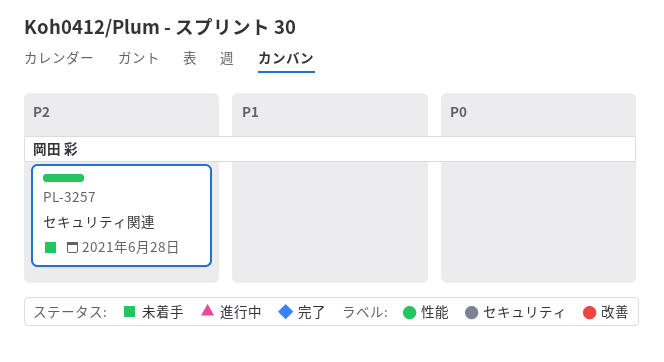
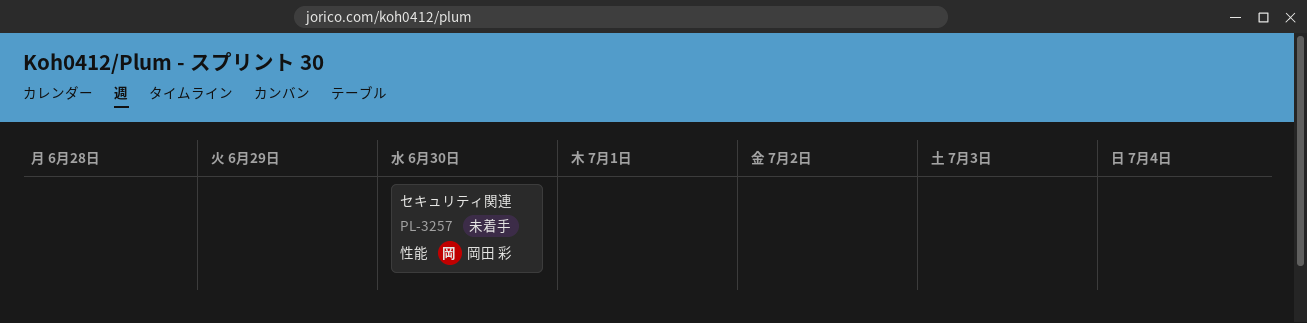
PL-3257, due: Jun 28 -> Jun 30

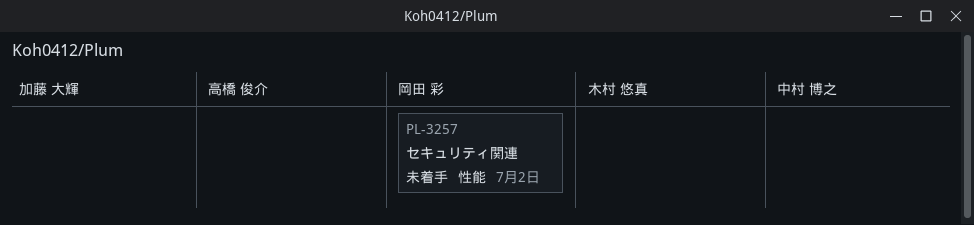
PL-3257, due: Jun 30 -> Jul 2

